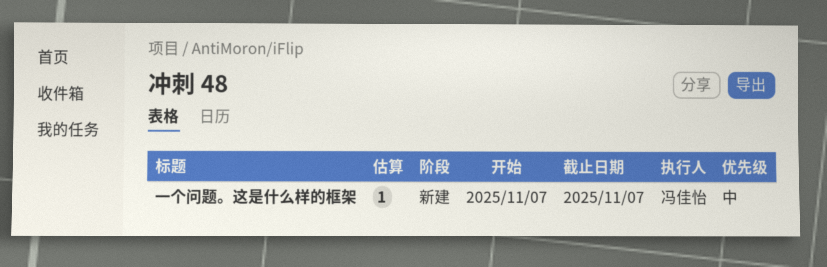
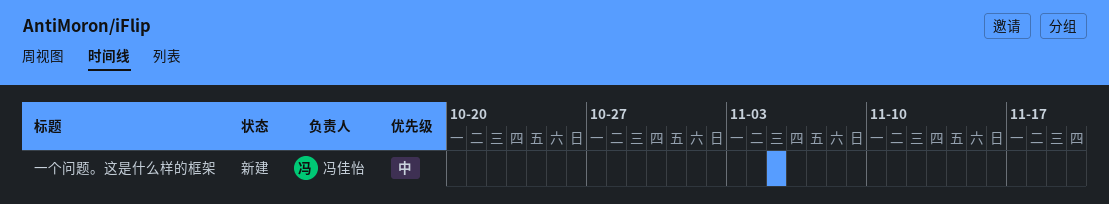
一个问题。这是什么样的框架, start: Nov 7 -> Nov 5
一个问题。这是什么样的框架, due: Nov 7 -> Nov 5

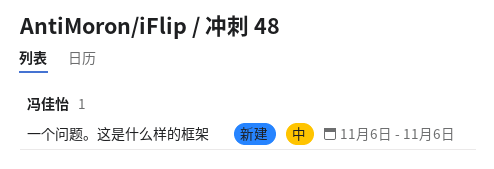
一个问题。这是什么样的框架, start: Nov 5 -> Nov 6
一个问题。这是什么样的框架, due: Nov 5 -> Nov 6

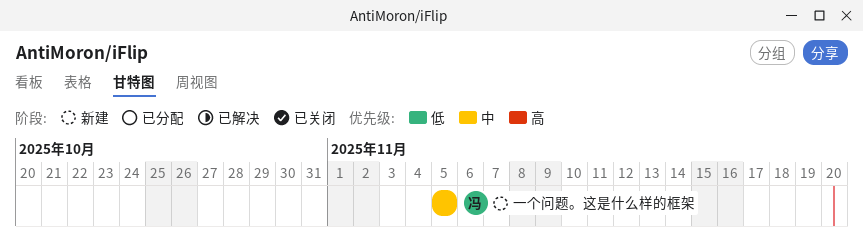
一个问题。这是什么样的框架, start: Nov 6 -> Nov 5
一个问题。这是什么样的框架, due: Nov 6 -> Nov 5

